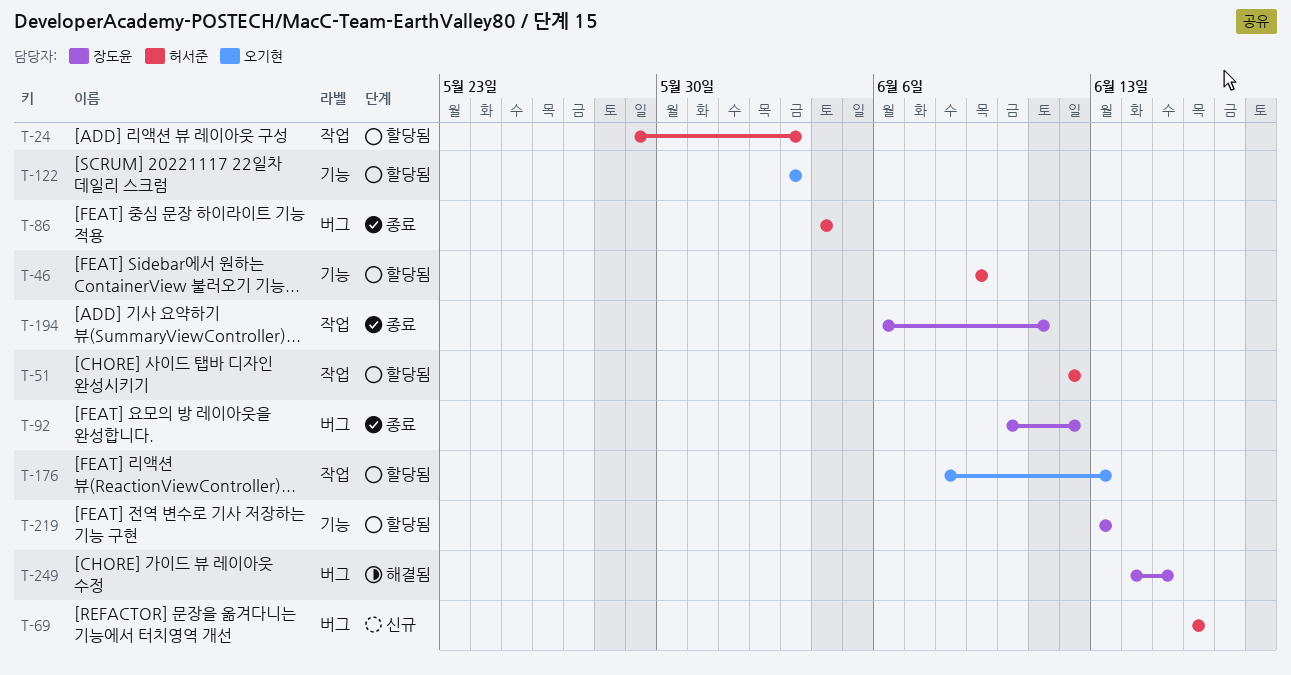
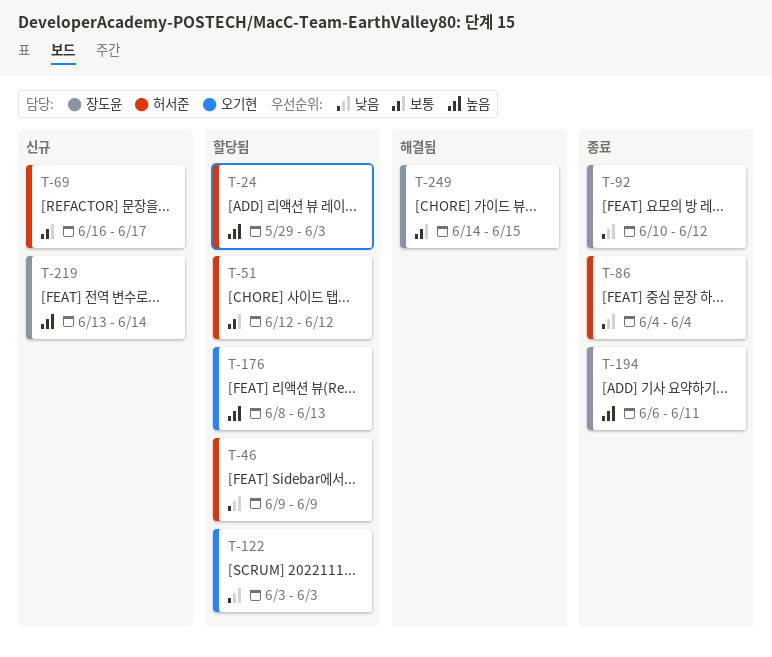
T-69, due: Jun 16 -> Jun 17
T-219, status: 할당됨 -> 신규
T-219, due: Jun 13 -> Jun 14

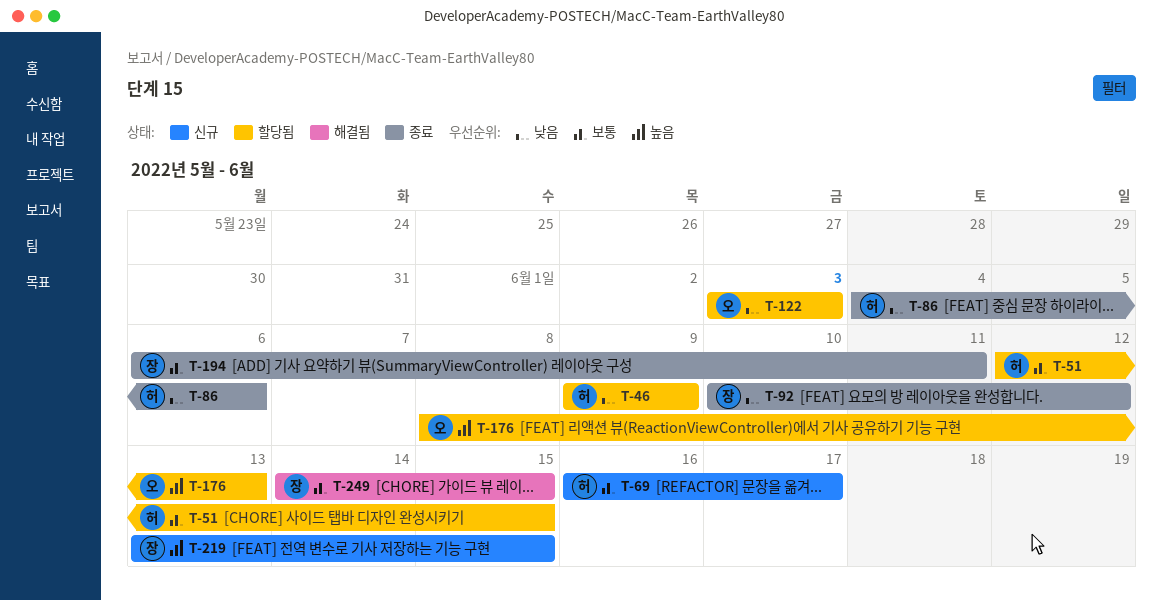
T-24: present -> none
T-51, due: Jun 12 -> Jun 15
T-86, due: Jun 4 -> Jun 6
T-194, priority: 높음 -> 보통
T-219, due: Jun 14 -> Jun 15

